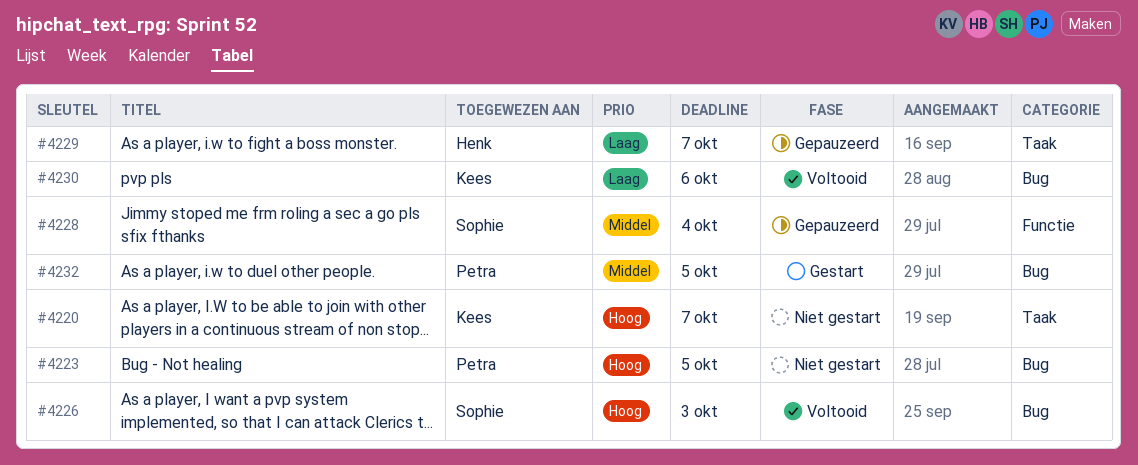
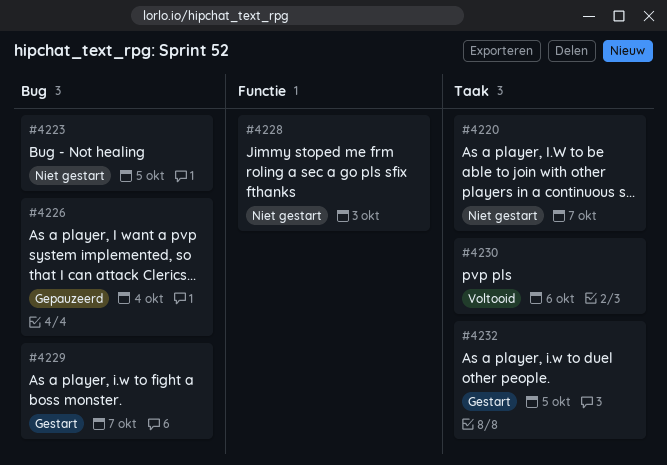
#4226, status: Voltooid -> Gepauzeerd
#4226, due: Oct 3 -> Oct 4
#4228, status: Gepauzeerd -> Niet gestart
#4228, due: Oct 4 -> Oct 3
#4229, status: Gepauzeerd -> Gestart
#4229, label: Taak -> Bug
#4230, label: Bug -> Taak
#4232, label: Bug -> Taak

